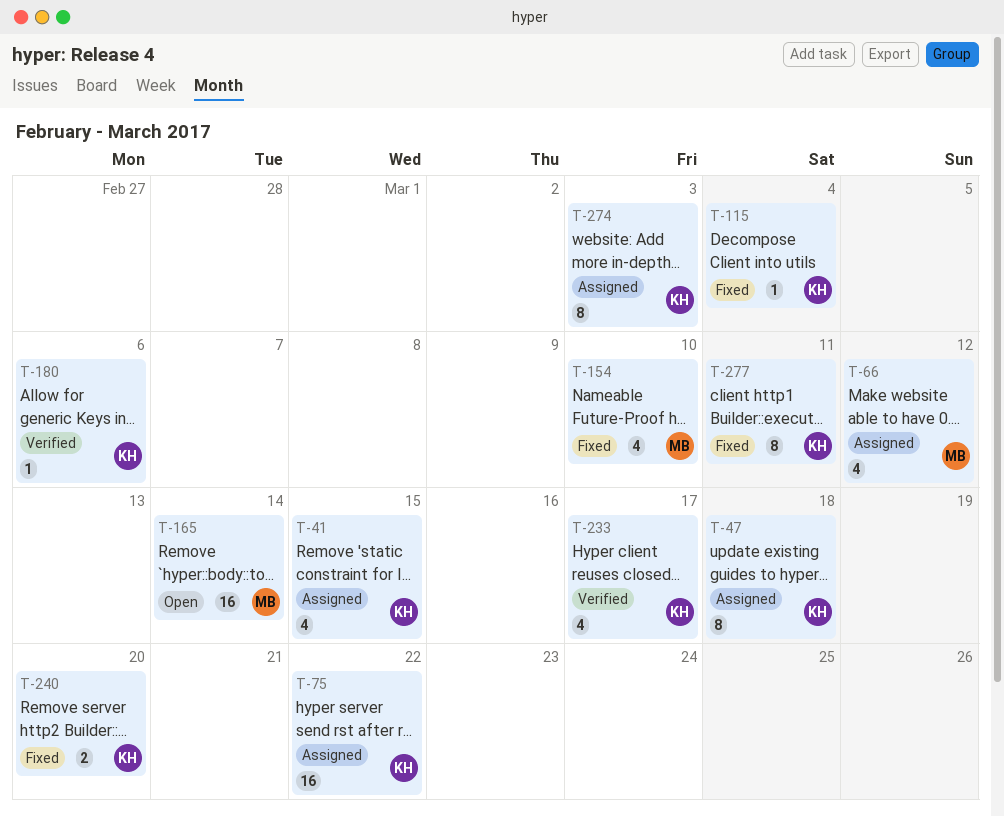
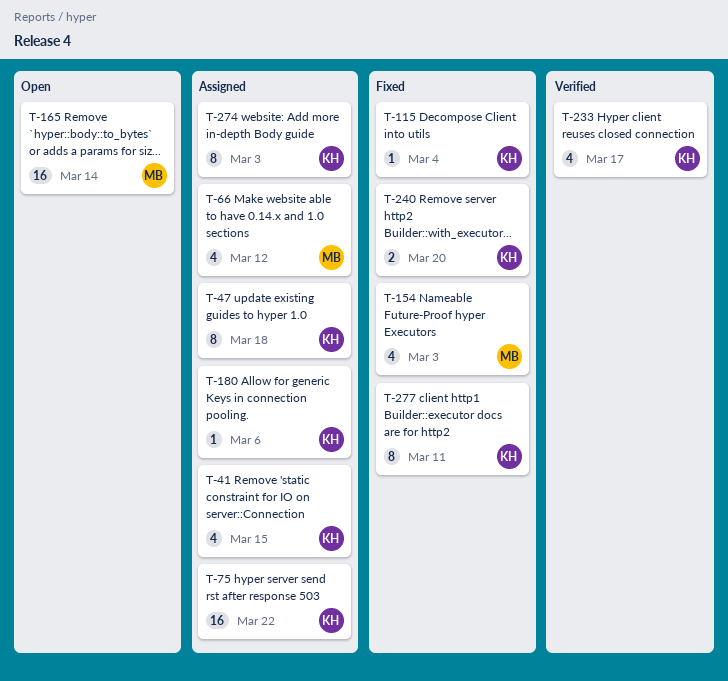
T-154, due: Mar 10 -> Mar 3
T-180, status: Verified -> Assigned

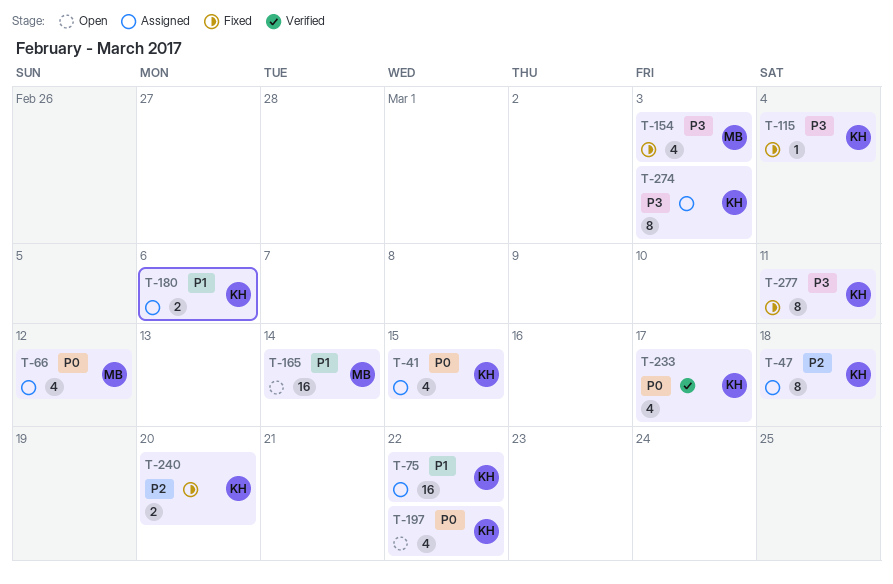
T-180, estimate: 1 -> 2
T-197: none -> present

